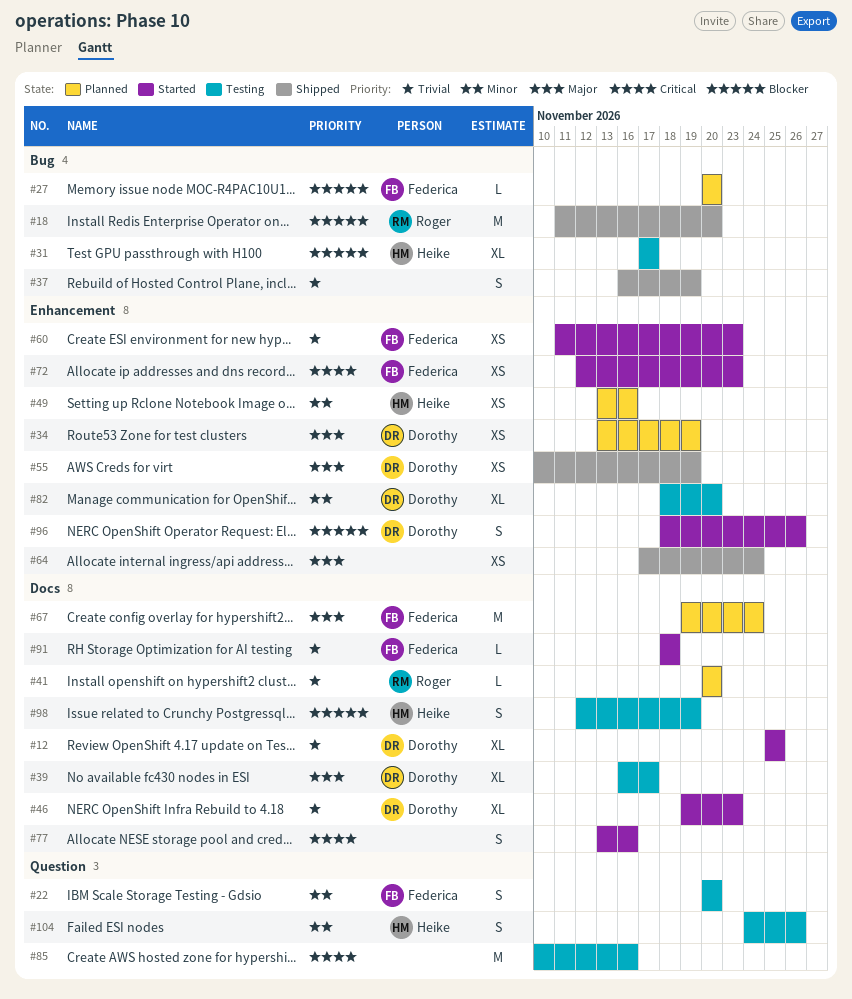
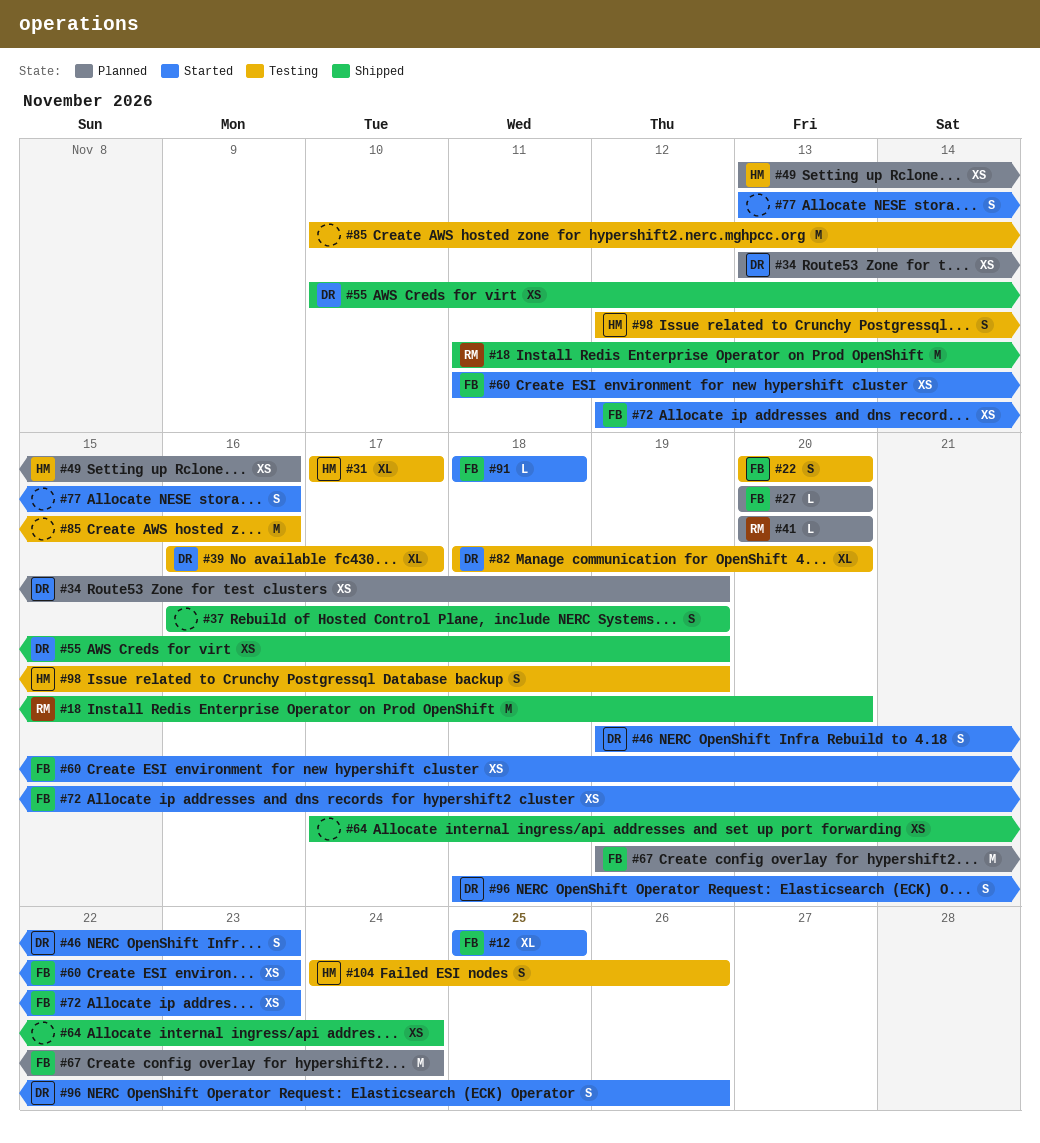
#12, owner: Dorothy -> Federica
#46, estimate: XL -> S

